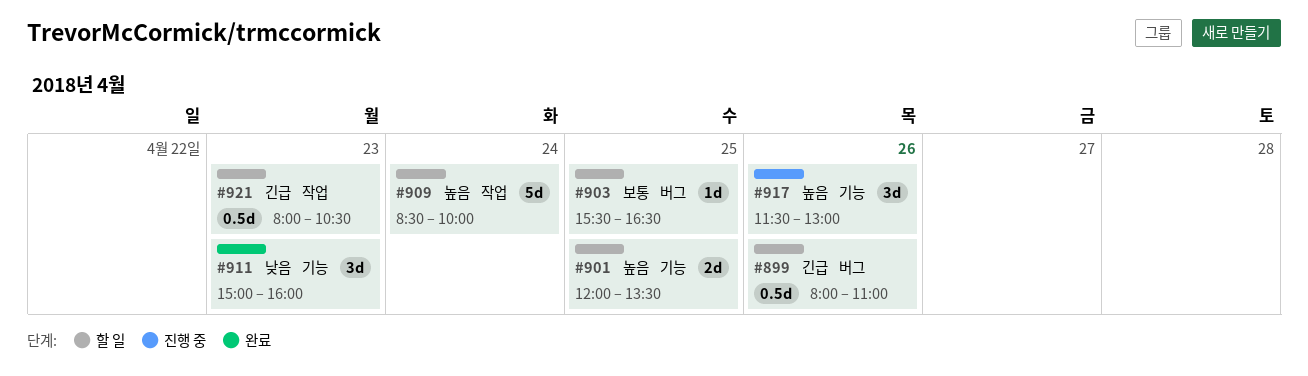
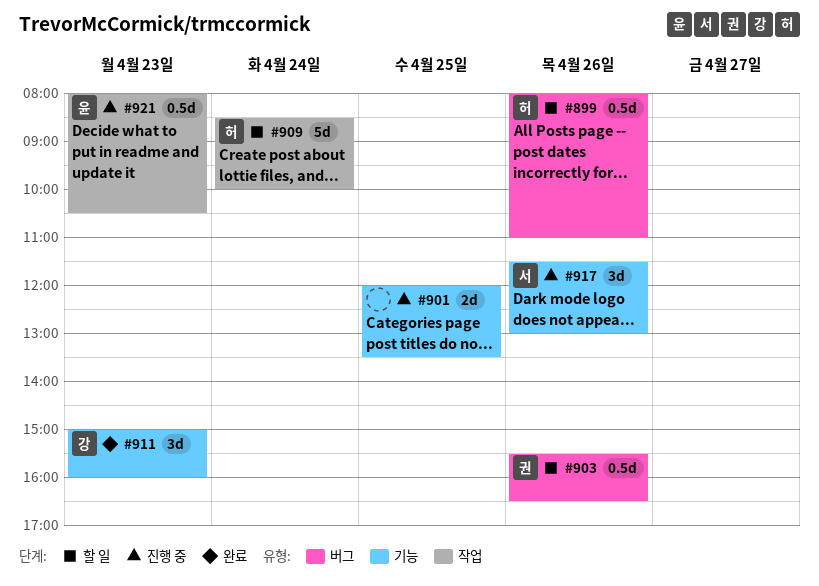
#901, status: 할 일 -> 진행 중
#903, estimate: 1d -> 0.5d
#903, day: Apr 25 -> Apr 26
#921, status: 할 일 -> 진행 중

